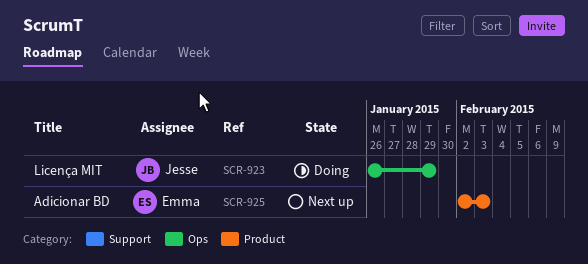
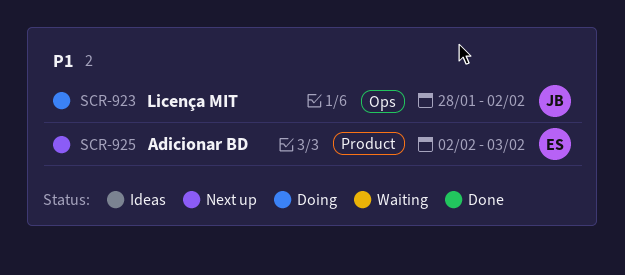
SCR-923, start: Jan 26 -> Jan 28
SCR-923, due: Jan 29 -> Feb 2

